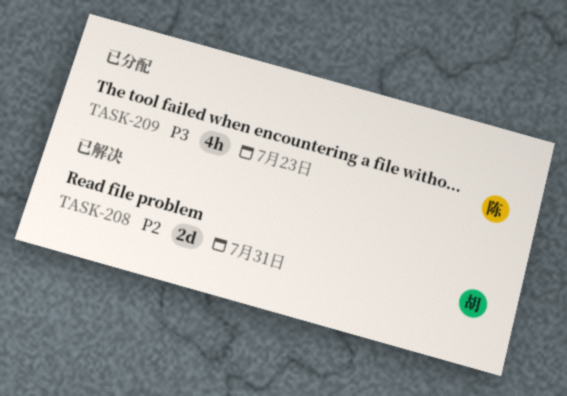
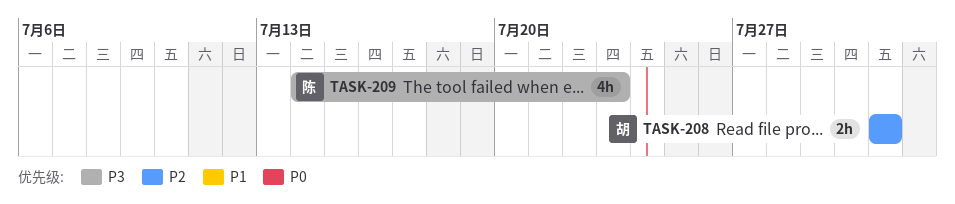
TASK-208, estimate: 2d -> 2h

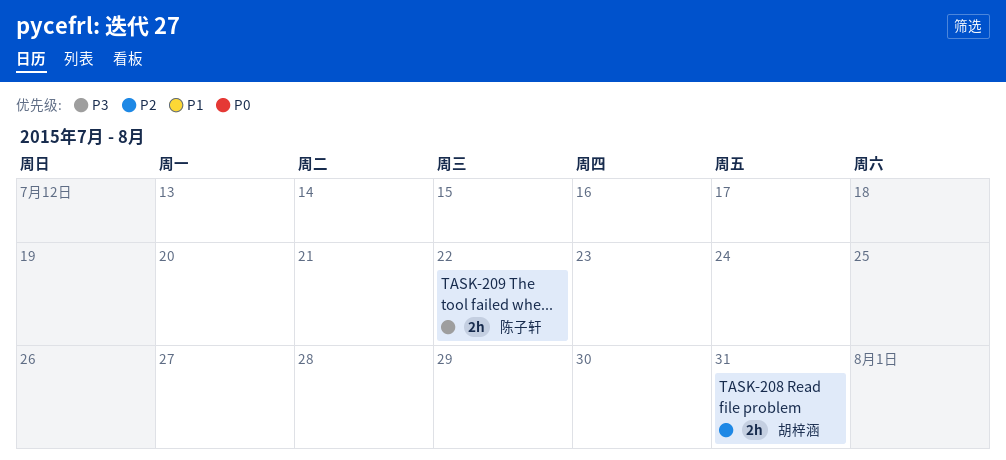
TASK-209, estimate: 4h -> 2h
TASK-209, due: Jul 23 -> Jul 22

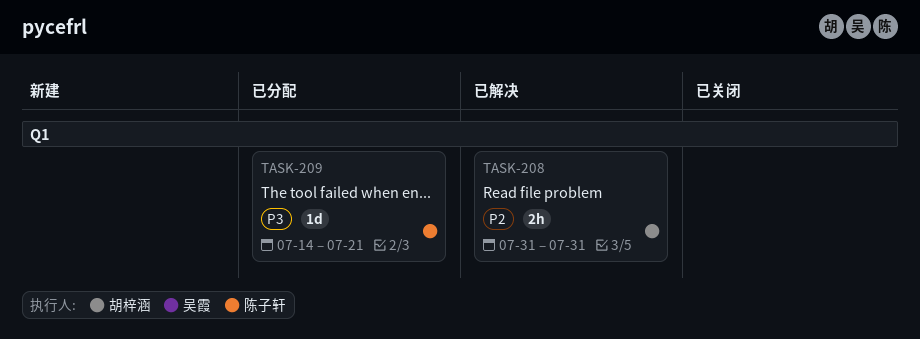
TASK-209, estimate: 2h -> 1d
TASK-209, due: Jul 22 -> Jul 21

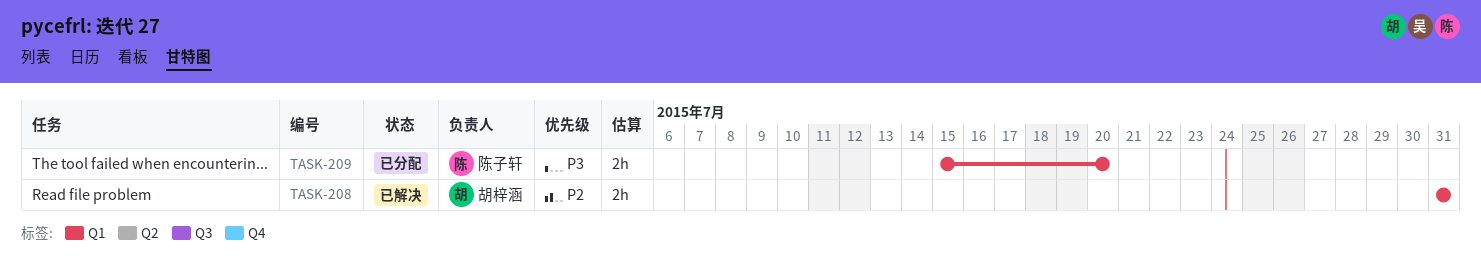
TASK-209, estimate: 1d -> 2h
TASK-209, start: Jul 14 -> Jul 15
TASK-209, due: Jul 21 -> Jul 20

